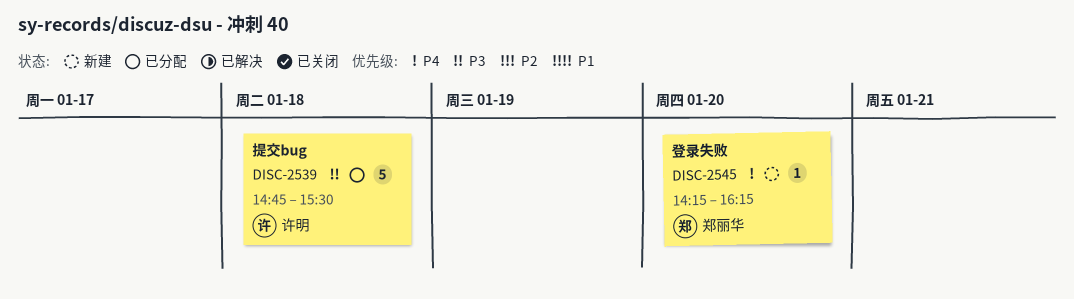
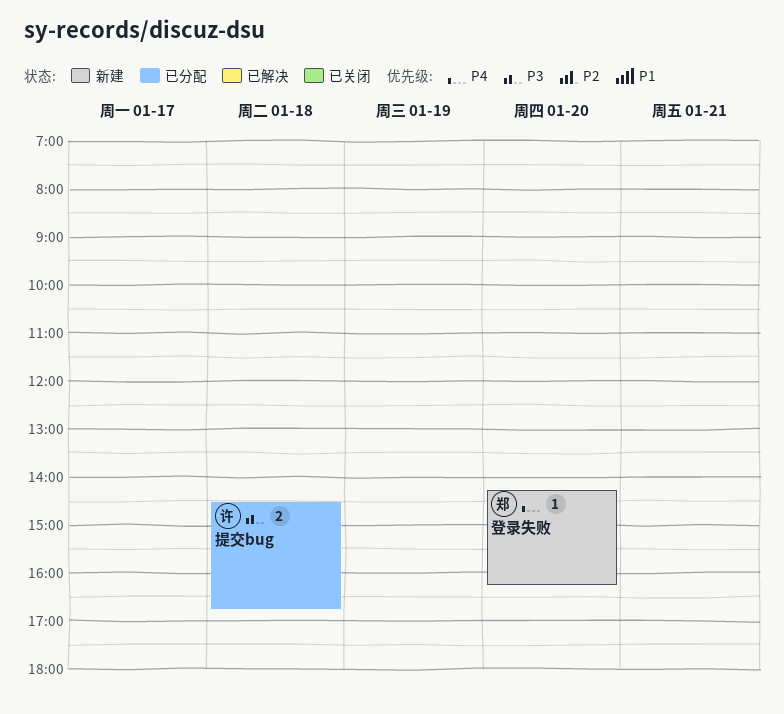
提交bug, estimate: 5 -> 2
提交bug, begins: 14:45 -> 14:30
提交bug, ends: 15:30 -> 16:45

